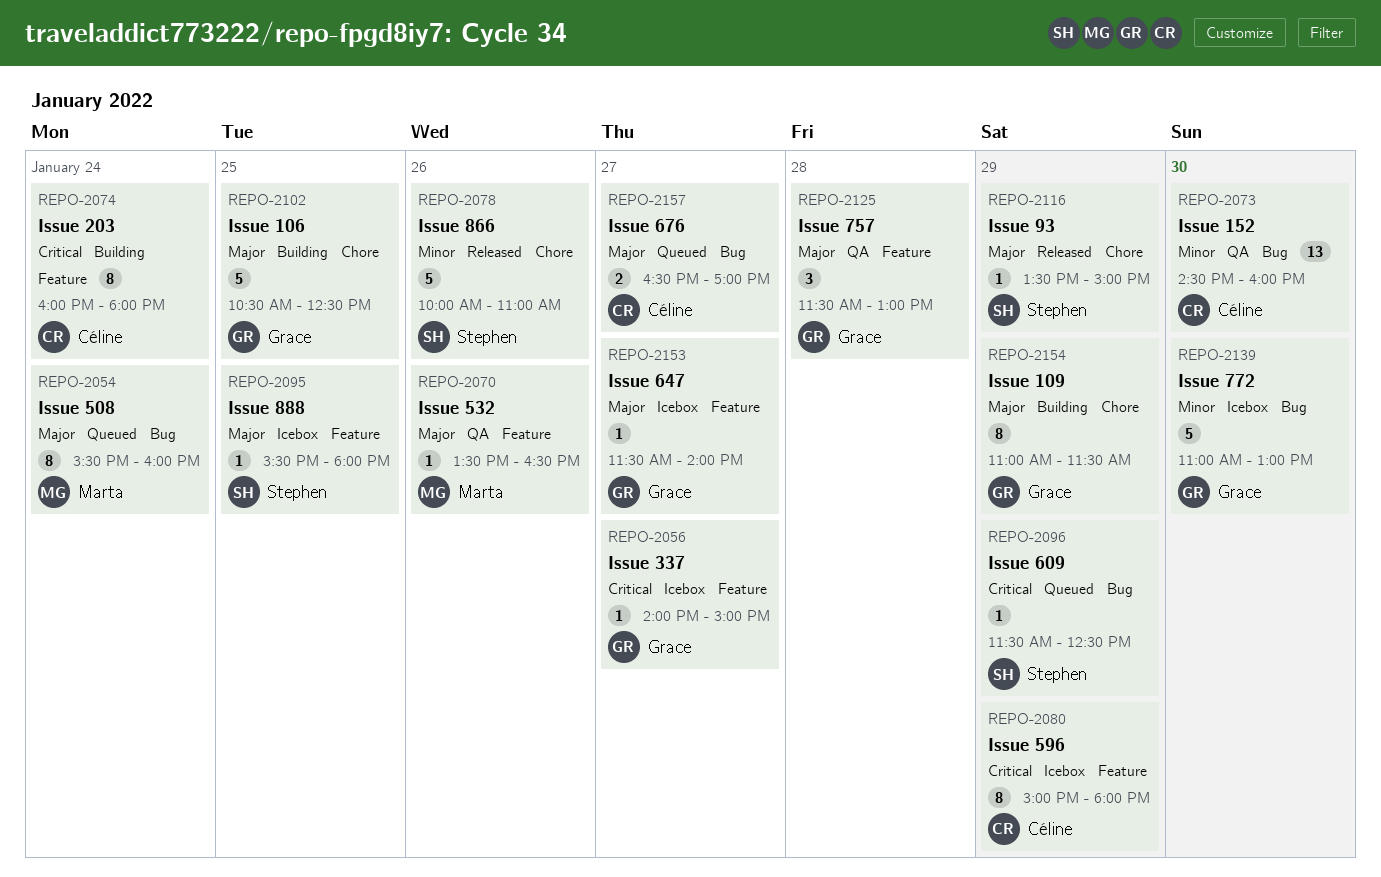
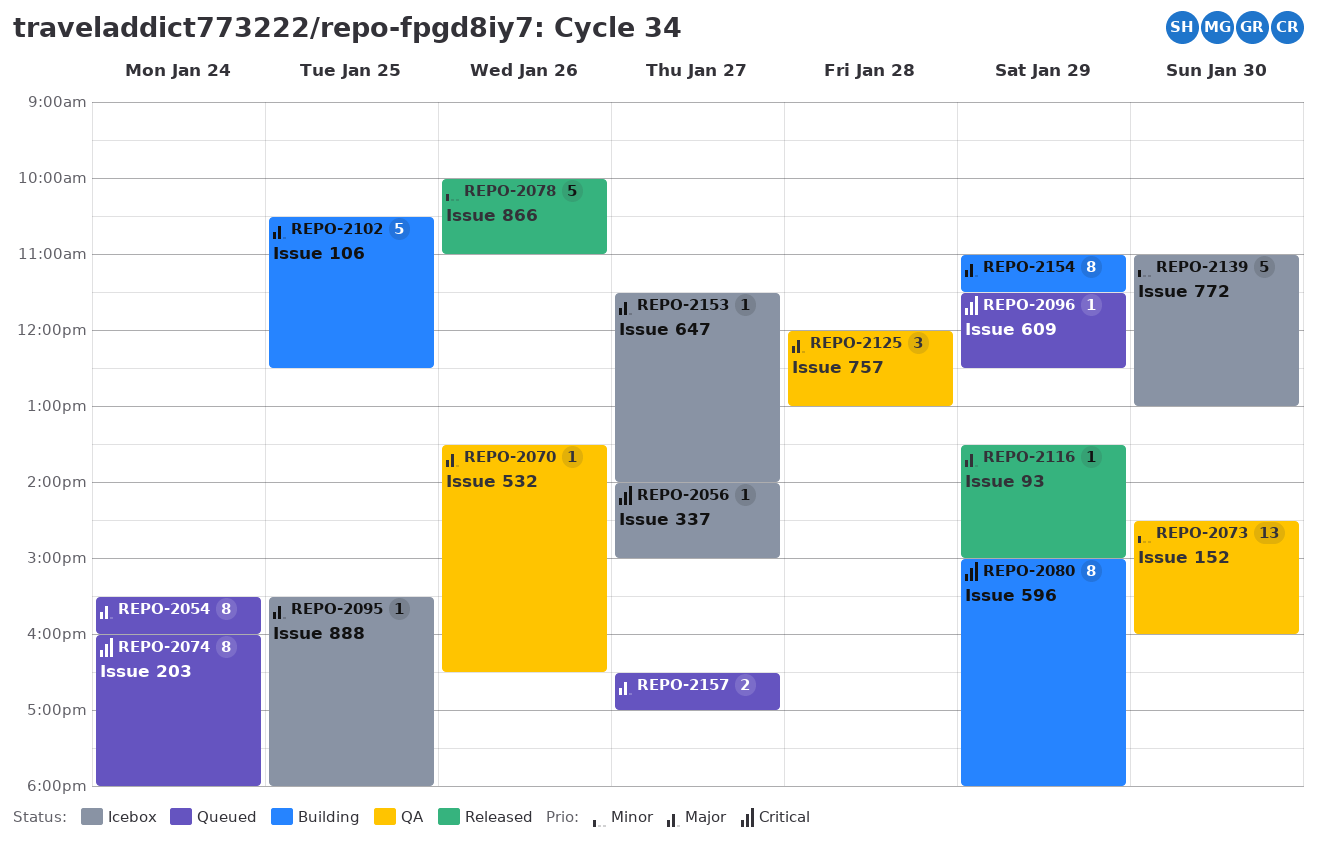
REPO-2074, status: Building -> Queued
REPO-2080, status: Icebox -> Building
REPO-2125, begins: 11:30 -> 12:00

